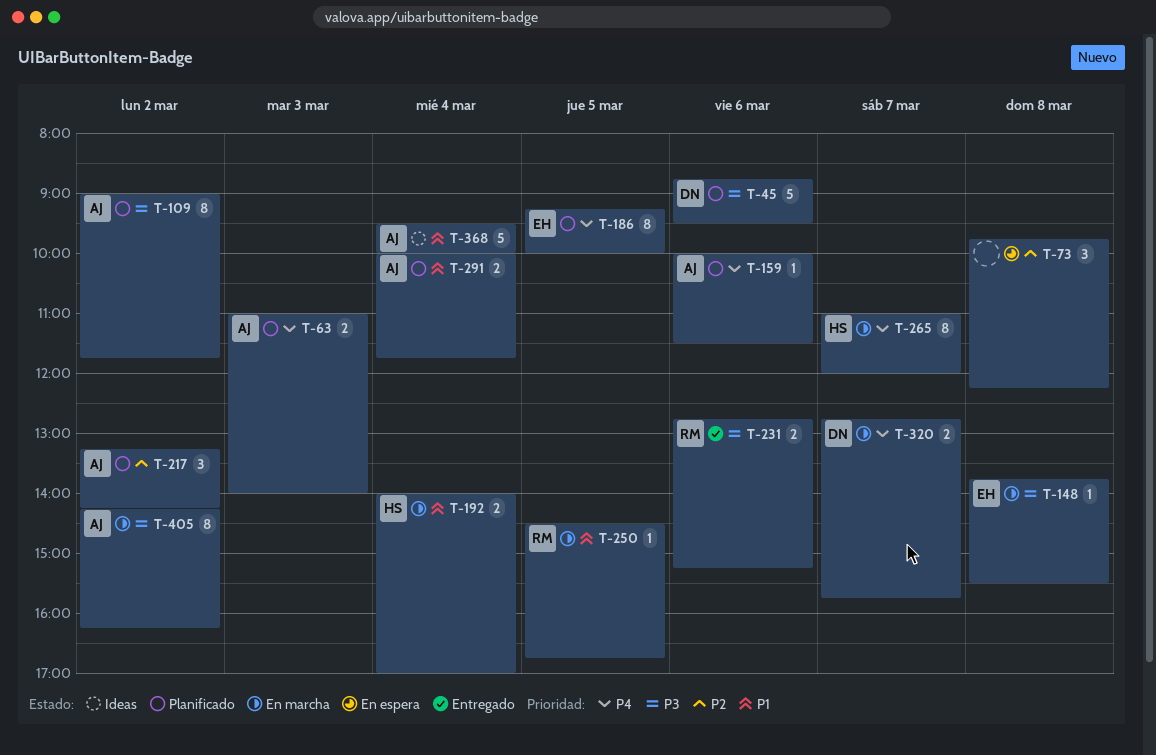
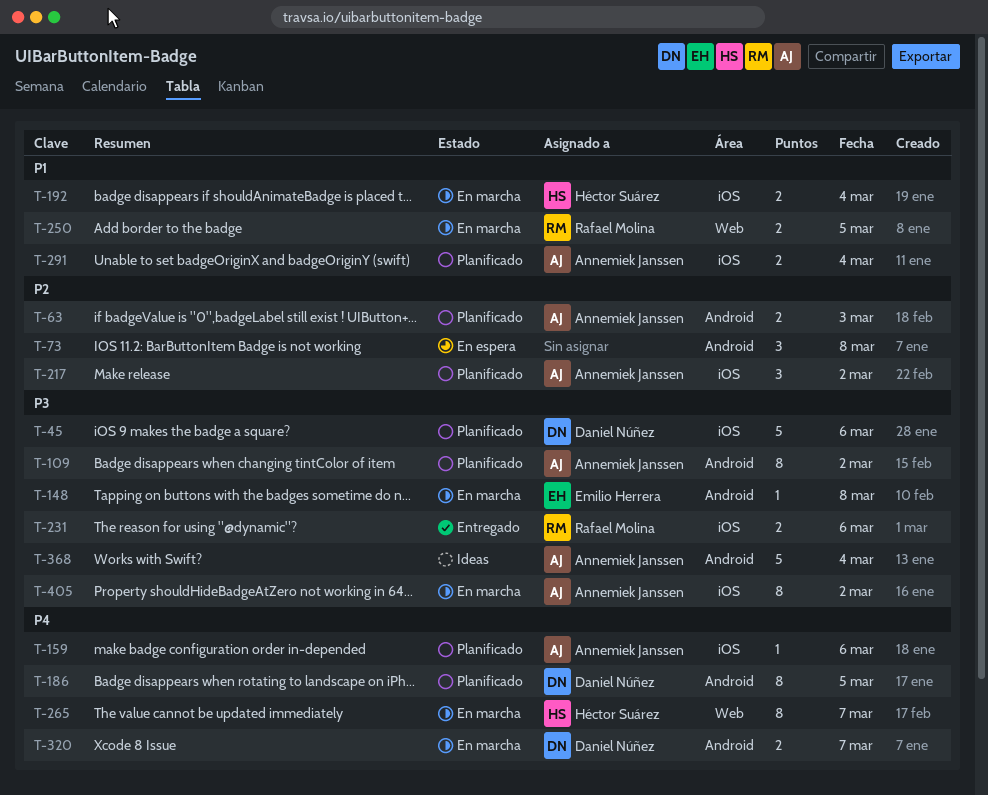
T-63, priority: P4 -> P2
T-186, owner: Emilio Herrera -> Daniel Núñez
T-250, estimate: 1 -> 2
T-368, priority: P1 -> P3

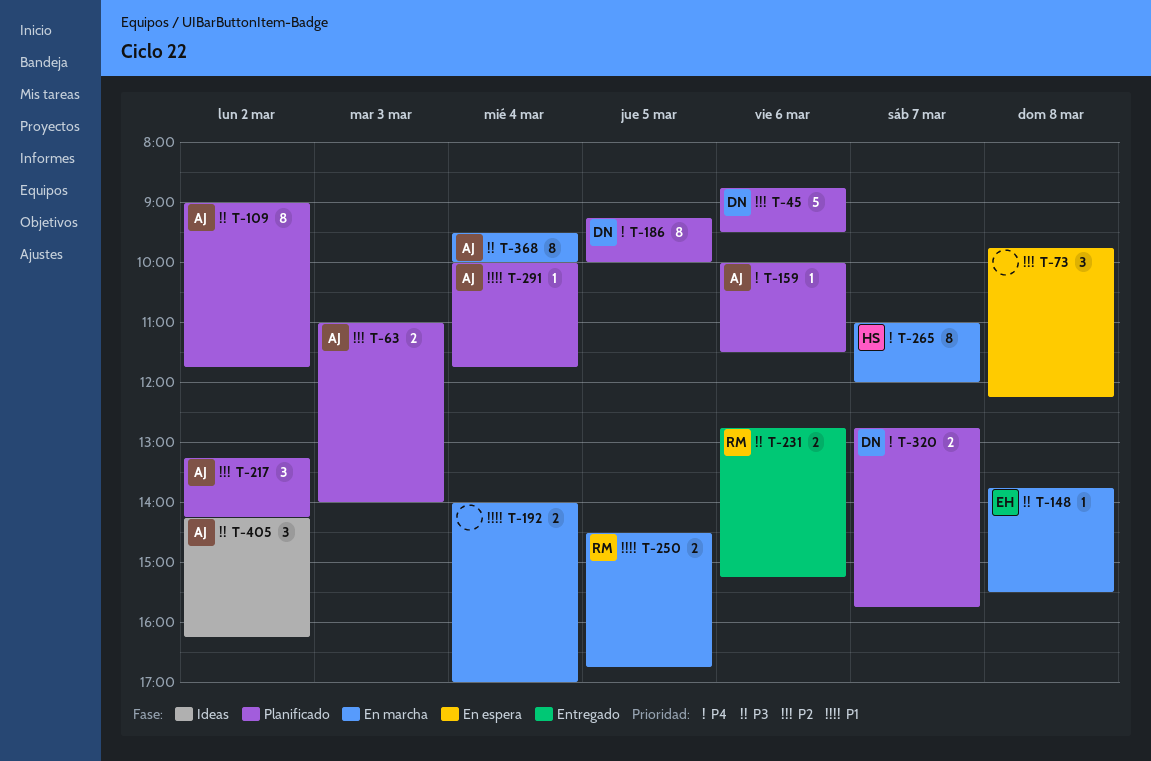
T-45, priority: P3 -> P2
T-192, owner: Héctor Suárez -> none
T-291, estimate: 2 -> 1
T-320, status: En marcha -> Planificado
T-368, status: Ideas -> En marcha
T-368, estimate: 5 -> 8
T-405, status: En marcha -> Ideas
T-405, estimate: 8 -> 3

